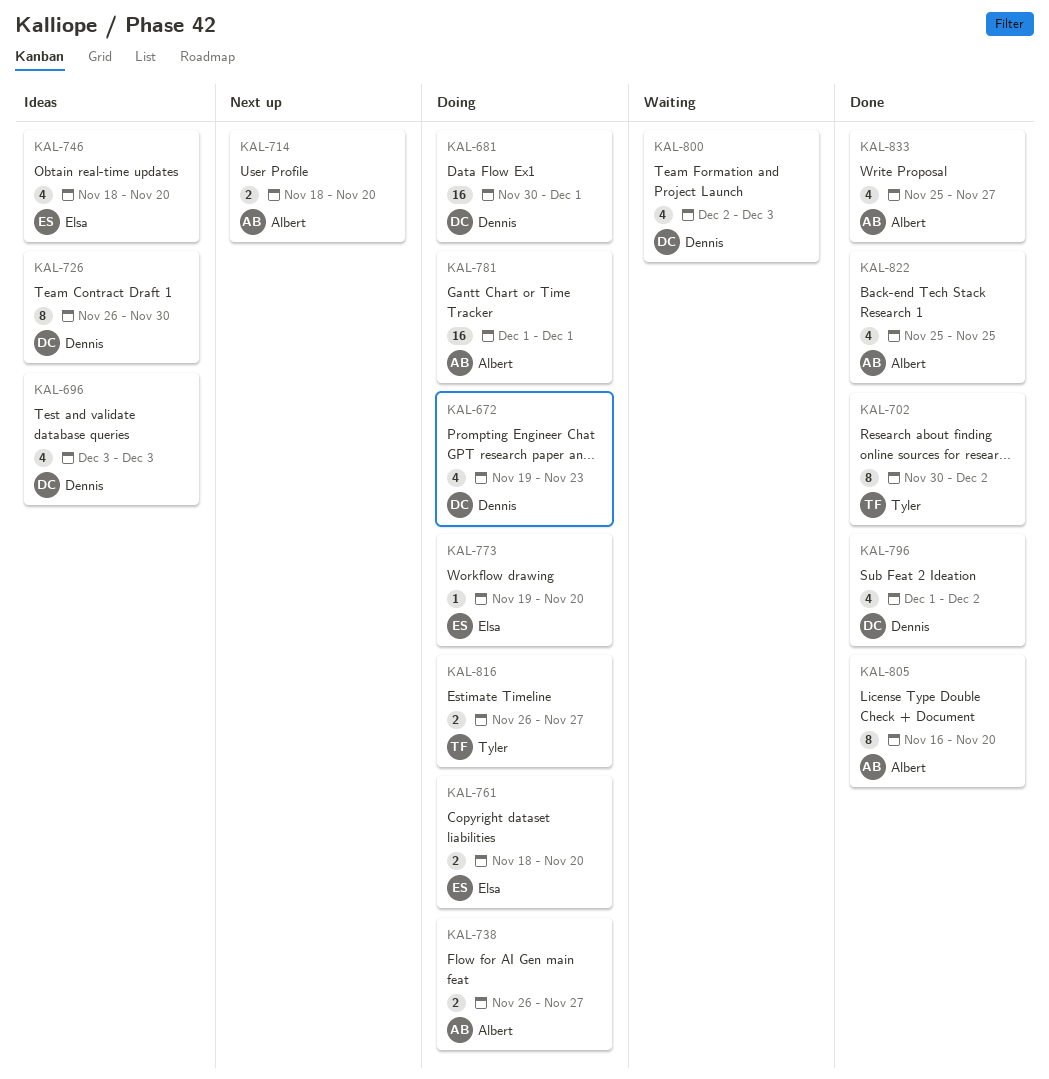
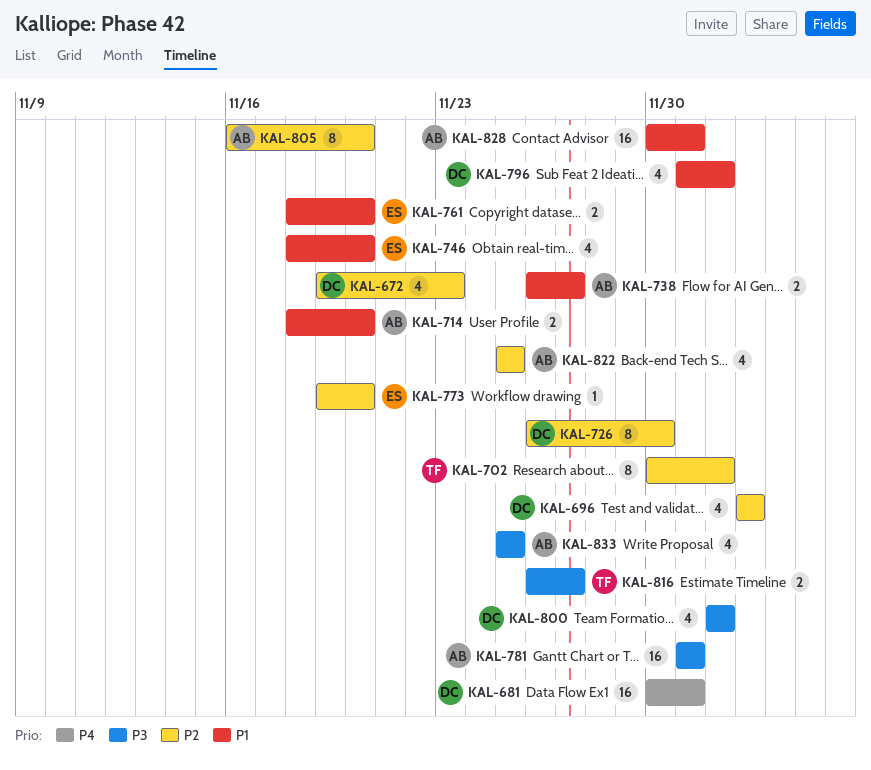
KAL-800, due: Dec 3 -> Dec 2
KAL-828: none -> present
KAL-833, due: Nov 27 -> Nov 25

